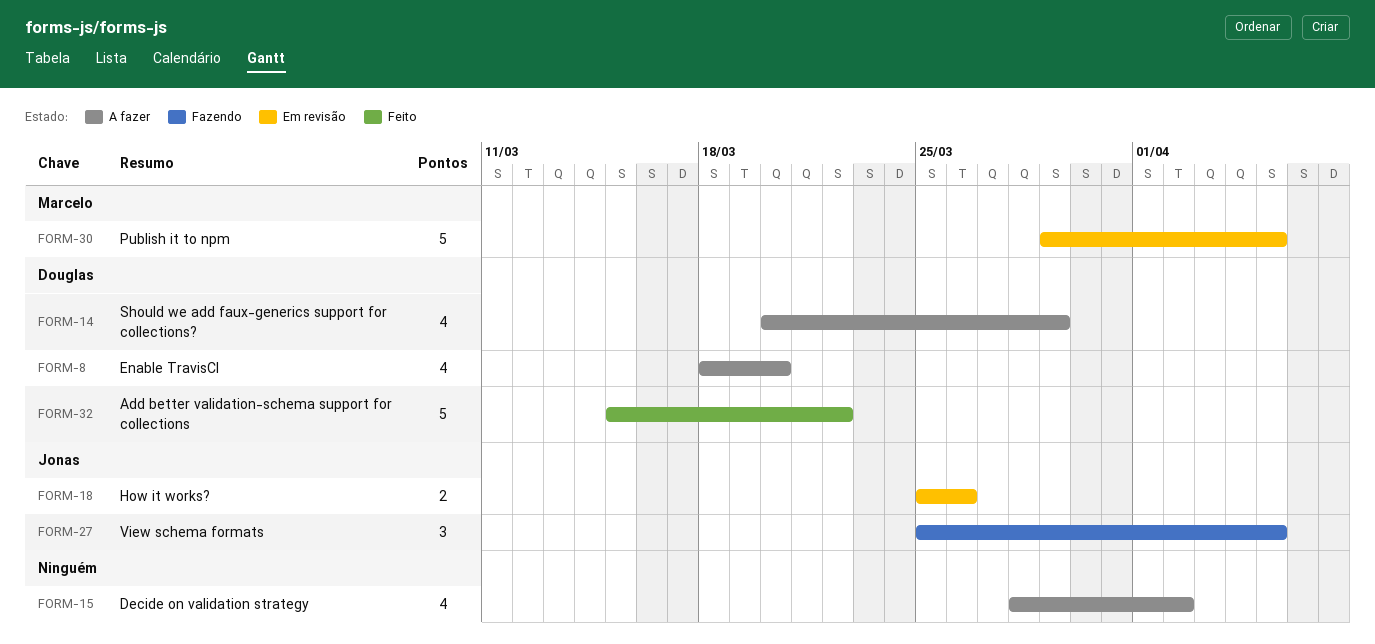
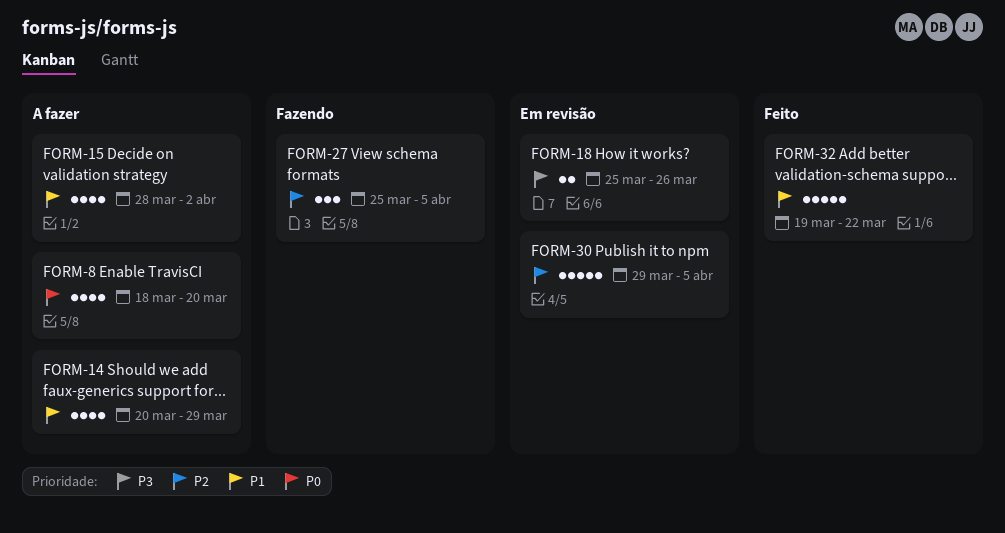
FORM-32, start: Mar 15 -> Mar 19

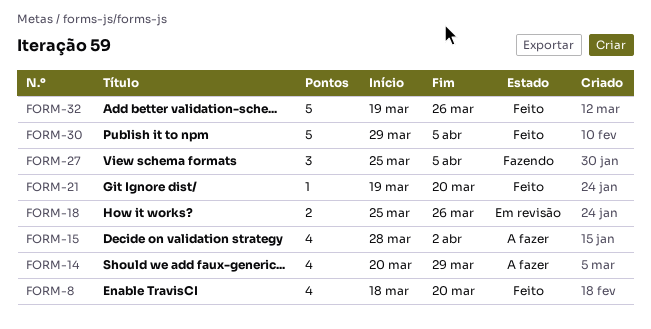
FORM-8, status: A fazer -> Feito
FORM-21: none -> present
FORM-30, status: Em revisão -> Feito
FORM-32, due: Mar 22 -> Mar 26

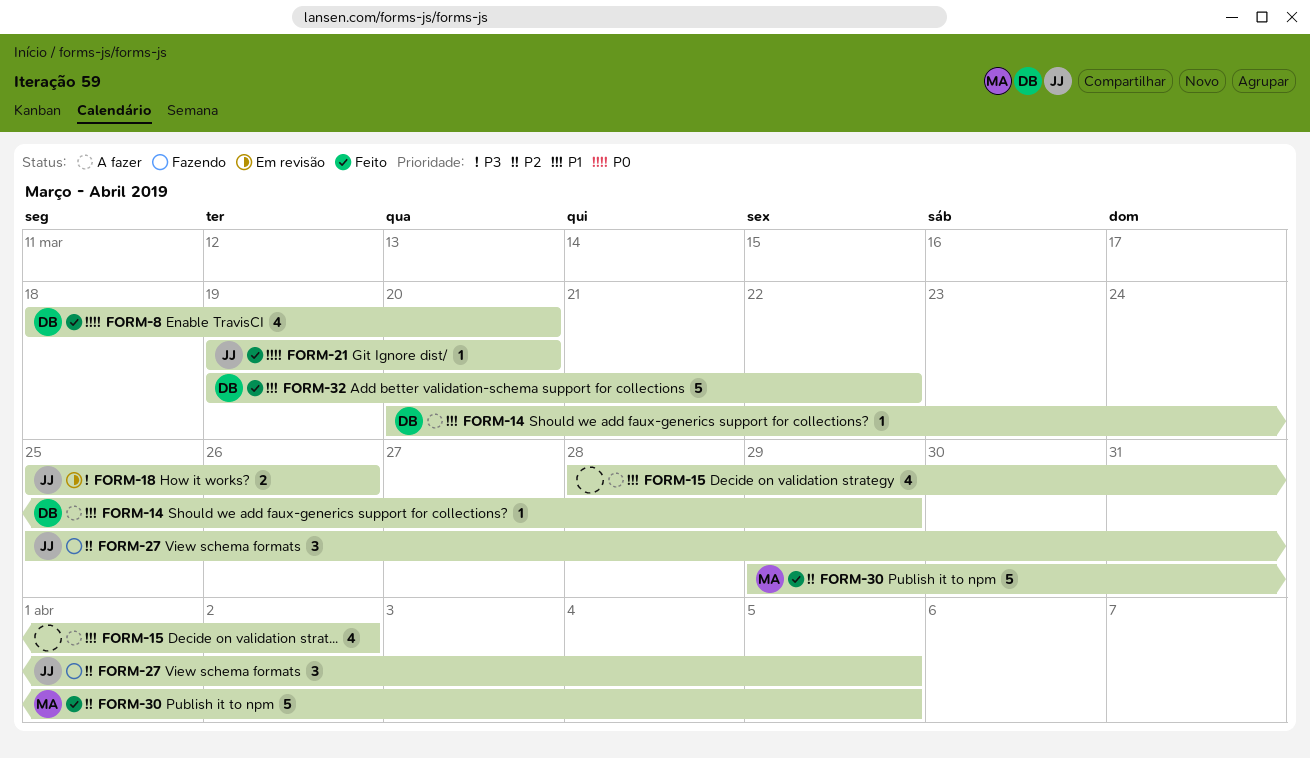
FORM-14, estimate: 4 -> 1
FORM-32, due: Mar 26 -> Mar 22

